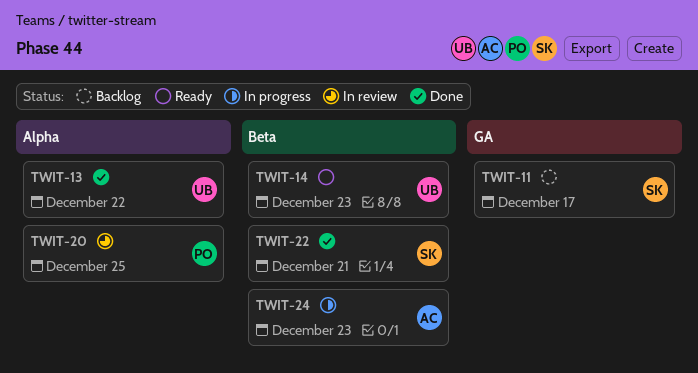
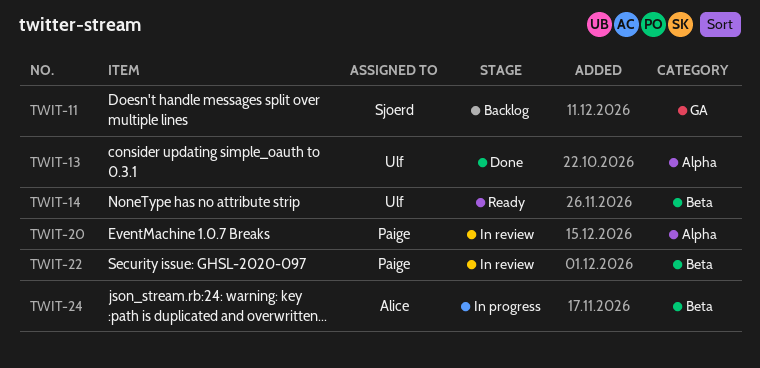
TWIT-22, status: Done -> In review
TWIT-22, owner: Sjoerd -> Paige

